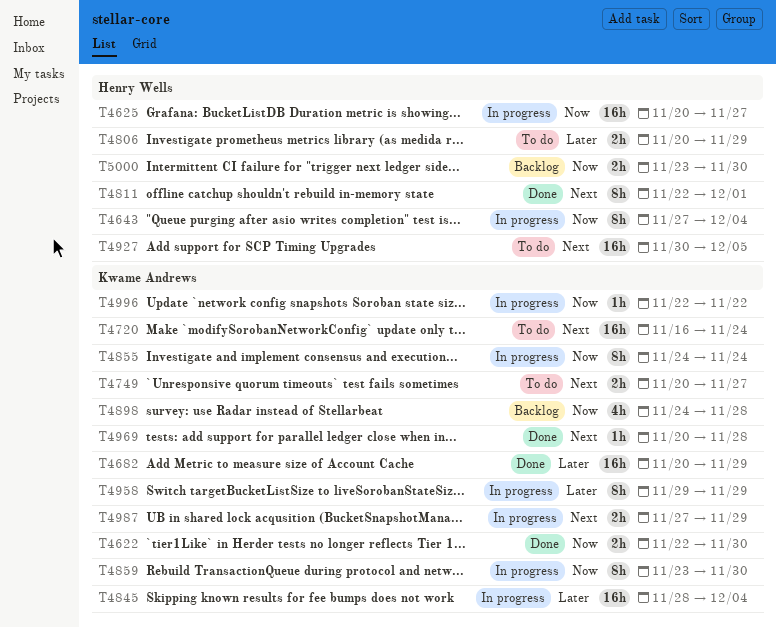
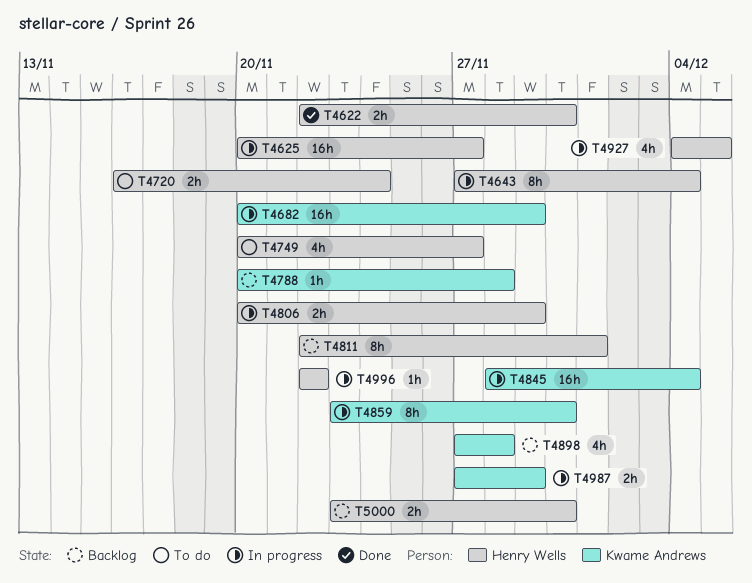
T4622, owner: Kwame Andrews -> Henry Wells
T4682, status: Done -> In progress
T4720, owner: Kwame Andrews -> Henry Wells
T4720, estimate: 16h -> 2h
T4749, owner: Kwame Andrews -> Henry Wells
T4749, estimate: 2h -> 4h
T4788: none -> present
T4806, status: To do -> In progress
T4811, status: Done -> Backlog
T4855: present -> none
T4898, start: Nov 24 -> Nov 27
T4927, status: To do -> In progress
T4927, estimate: 16h -> 4h
T4927, start: Nov 30 -> Dec 4
T4958: present -> none
T4969: present -> none
T4996, owner: Kwame Andrews -> Henry Wells

